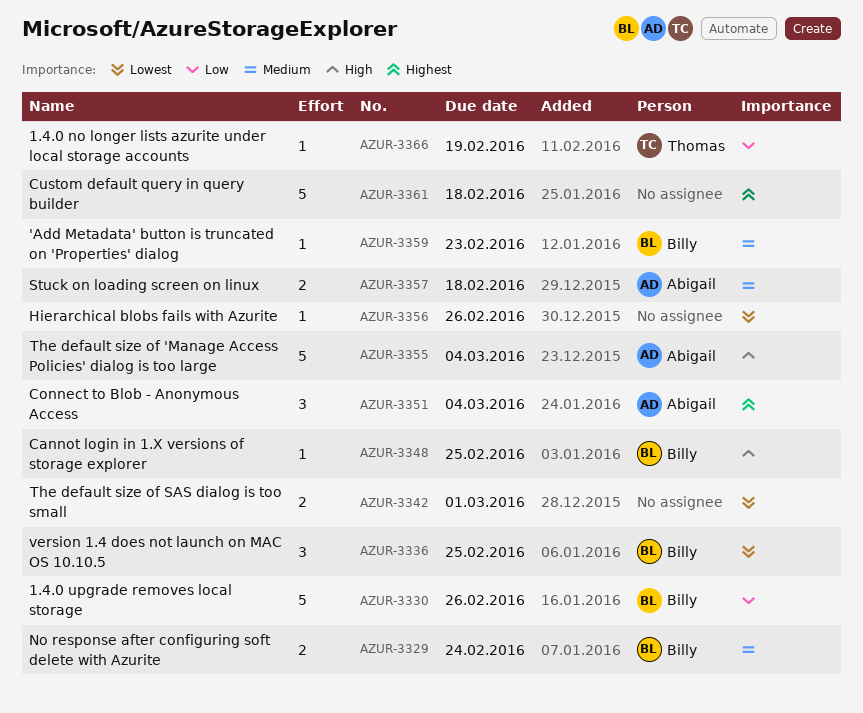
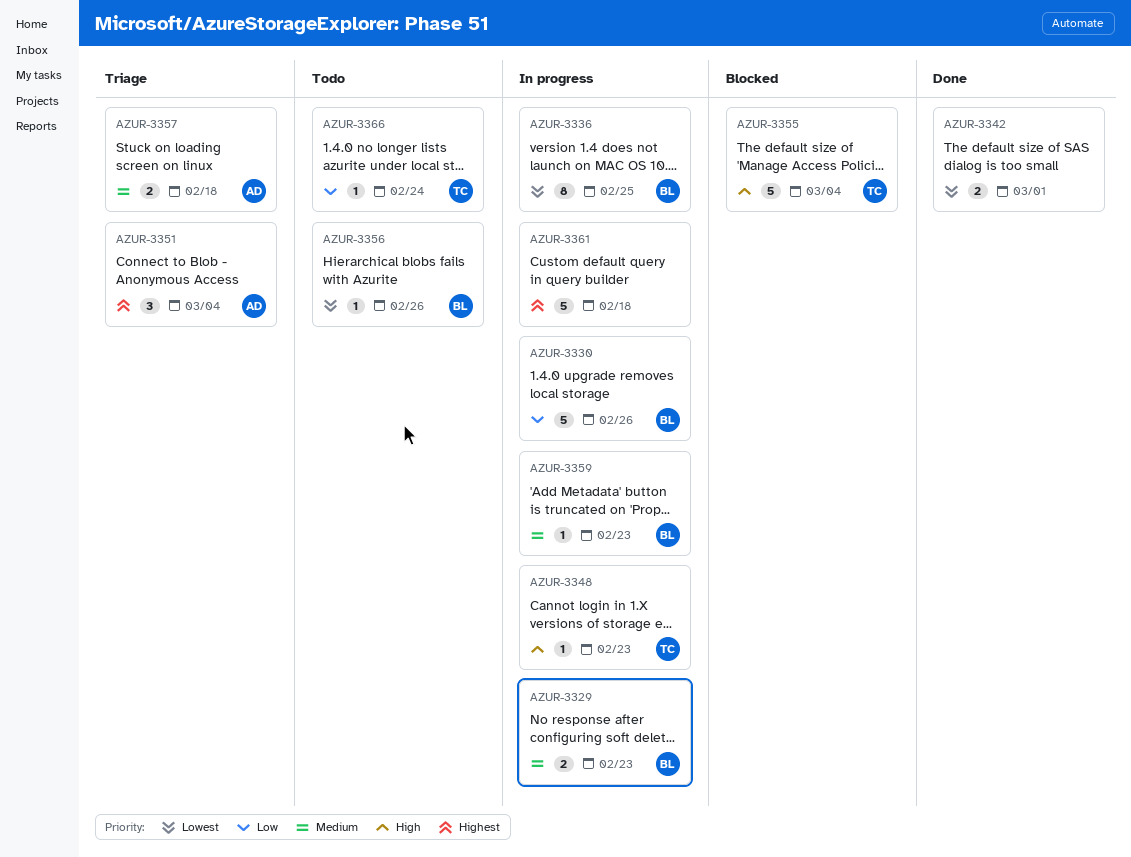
AZUR-3329, due: Feb 24 -> Feb 23
AZUR-3336, estimate: 3 -> 8
AZUR-3348, owner: Billy -> Thomas
AZUR-3348, due: Feb 25 -> Feb 23
AZUR-3355, owner: Abigail -> Thomas
AZUR-3356, owner: none -> Billy
AZUR-3366, due: Feb 19 -> Feb 24

